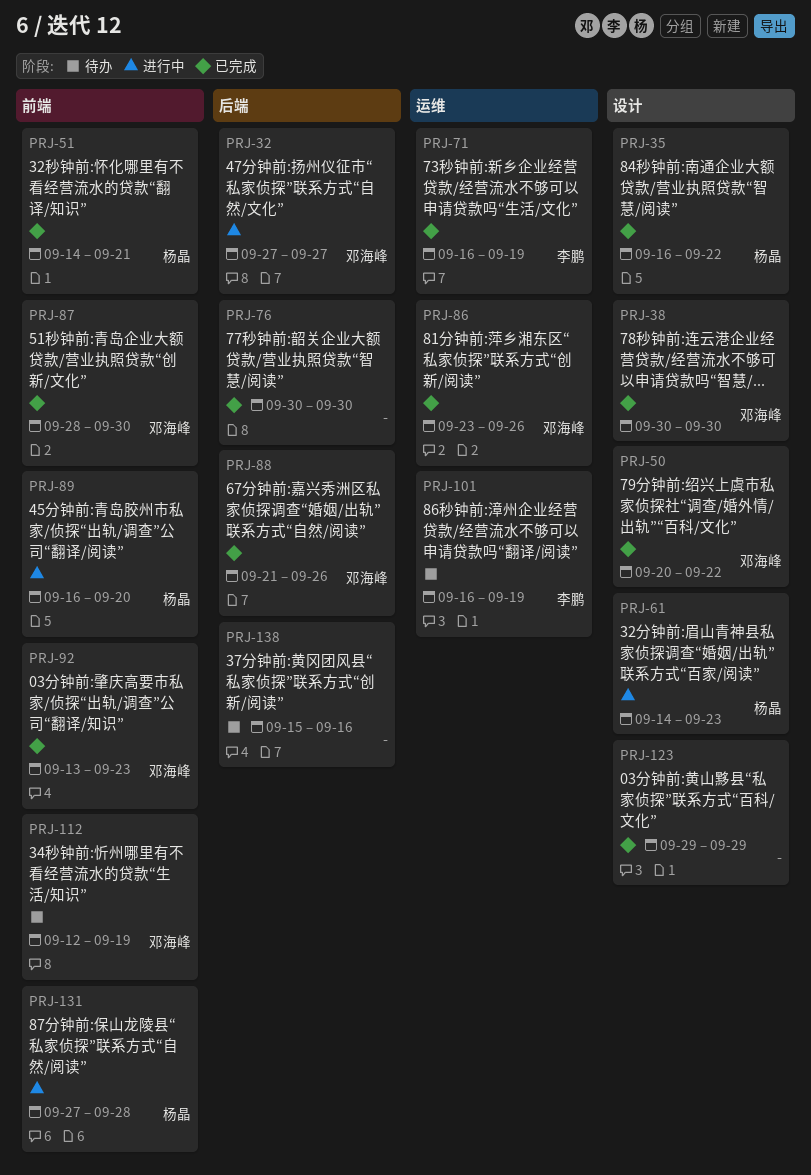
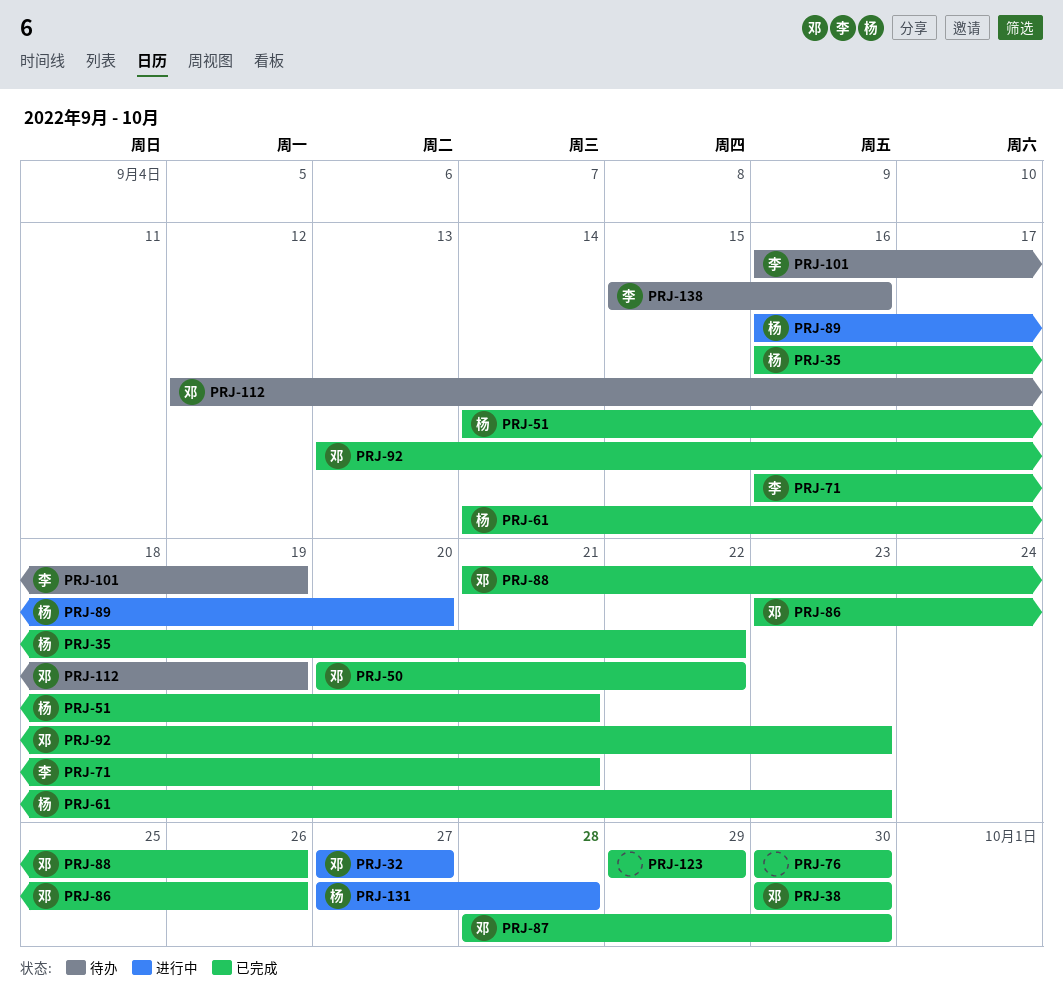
PRJ-61, status: 进行中 -> 已完成
PRJ-71, due: Sep 19 -> Sep 21
PRJ-138, owner: none -> 李鹏

